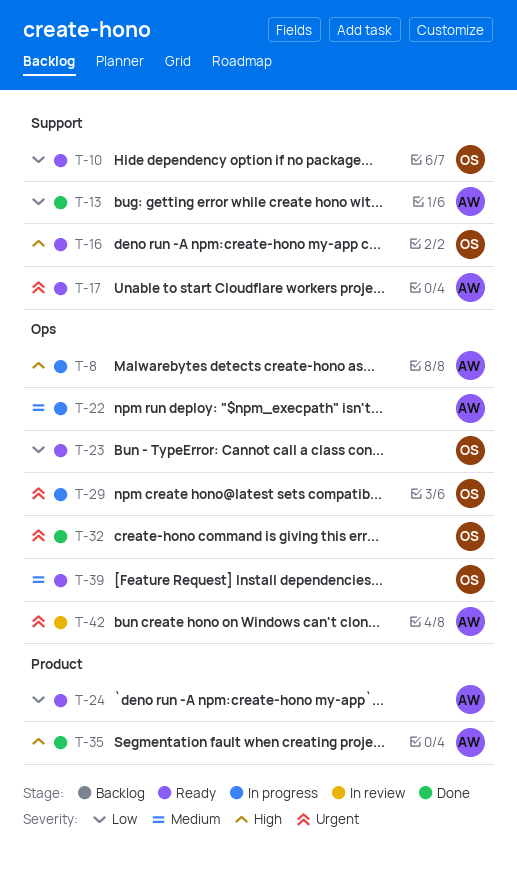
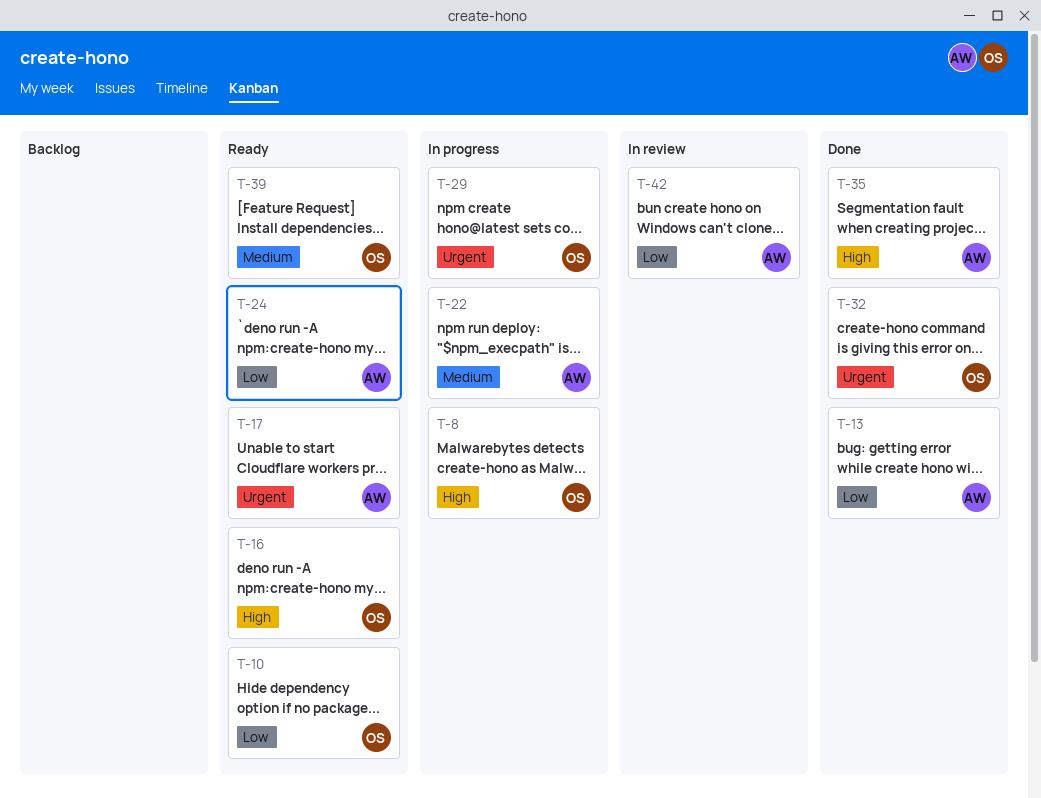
T-8, owner: AW -> OS
T-23: present -> none
T-42, priority: Urgent -> Low

